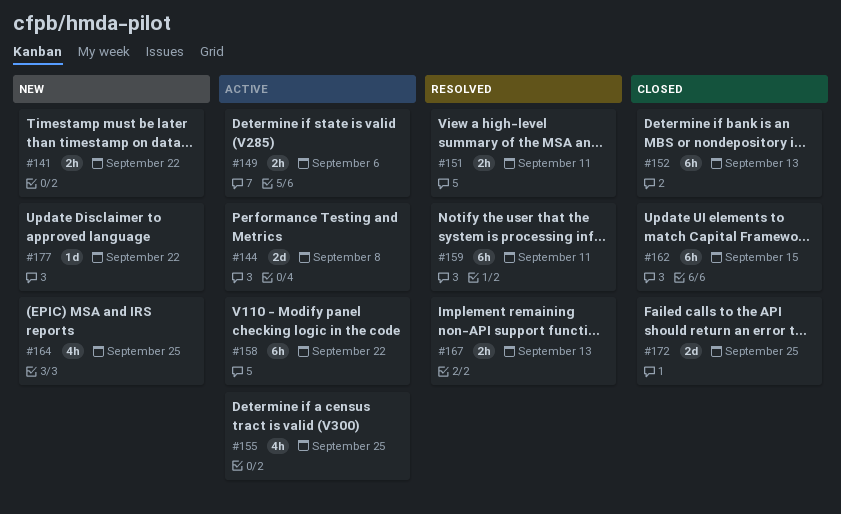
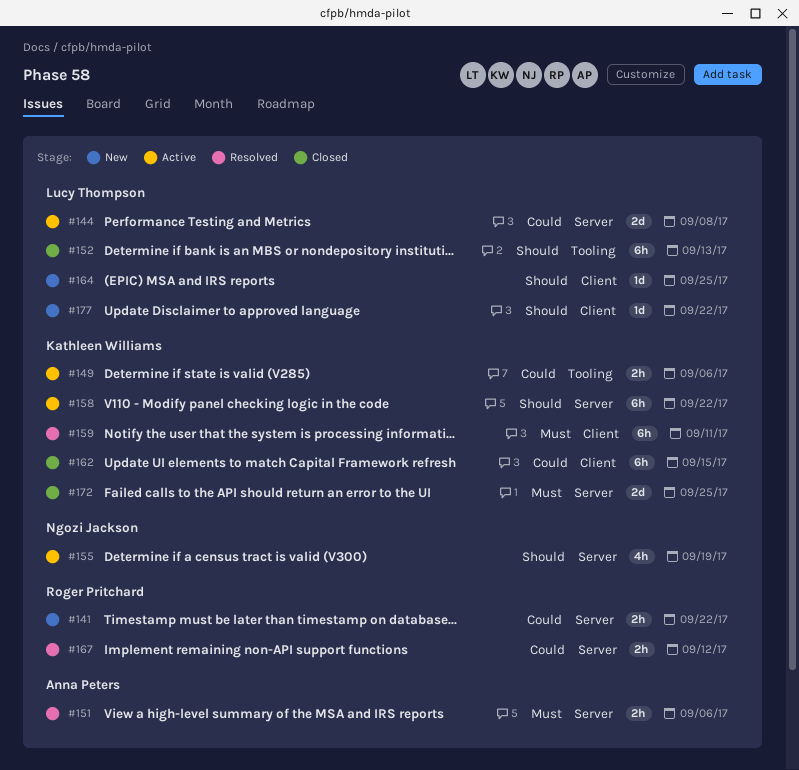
#151, due: Sep 11 -> Sep 6
#155, due: Sep 25 -> Sep 19
#164, estimate: 4h -> 1d
#167, due: Sep 13 -> Sep 12

